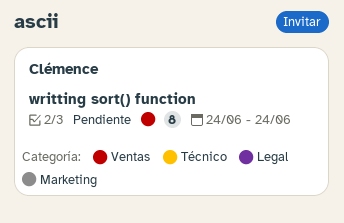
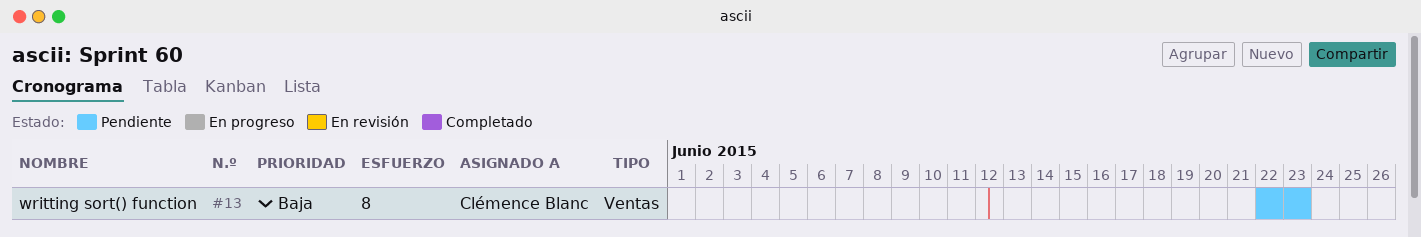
writting sort() function, start: Jun 24 -> Jun 22
writting sort() function, due: Jun 24 -> Jun 23

